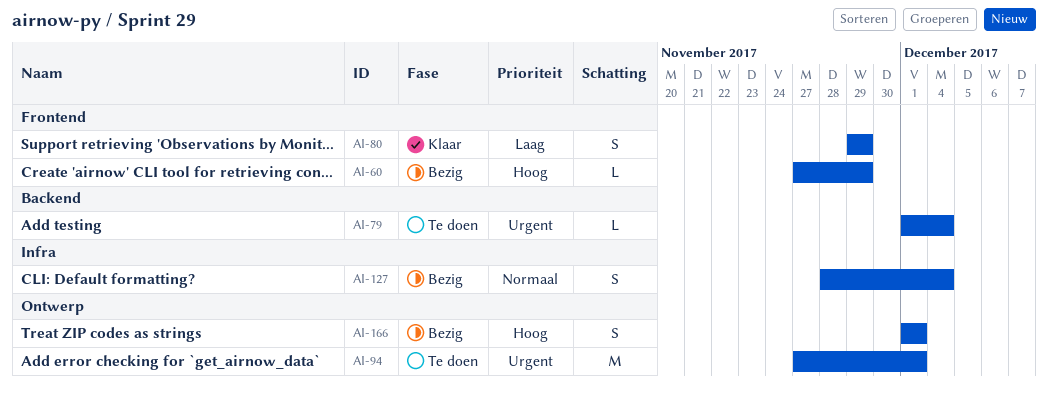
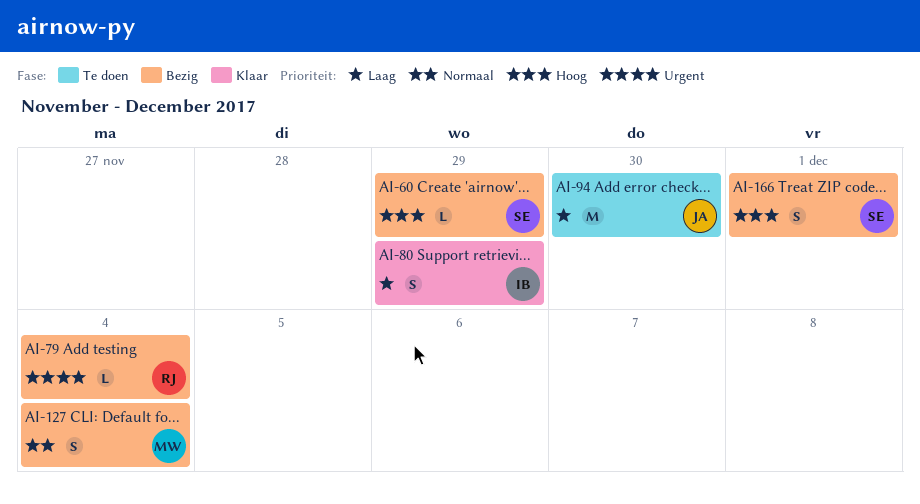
AI-79, status: Te doen -> Bezig
AI-94, priority: Urgent -> Laag
AI-94, due: Dec 1 -> Nov 30

